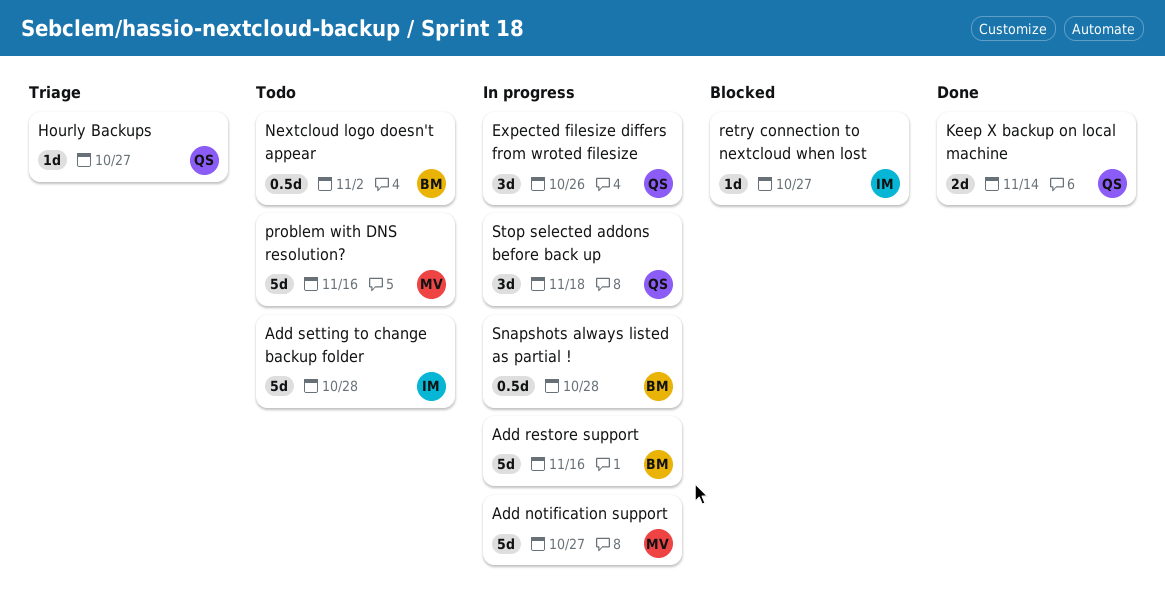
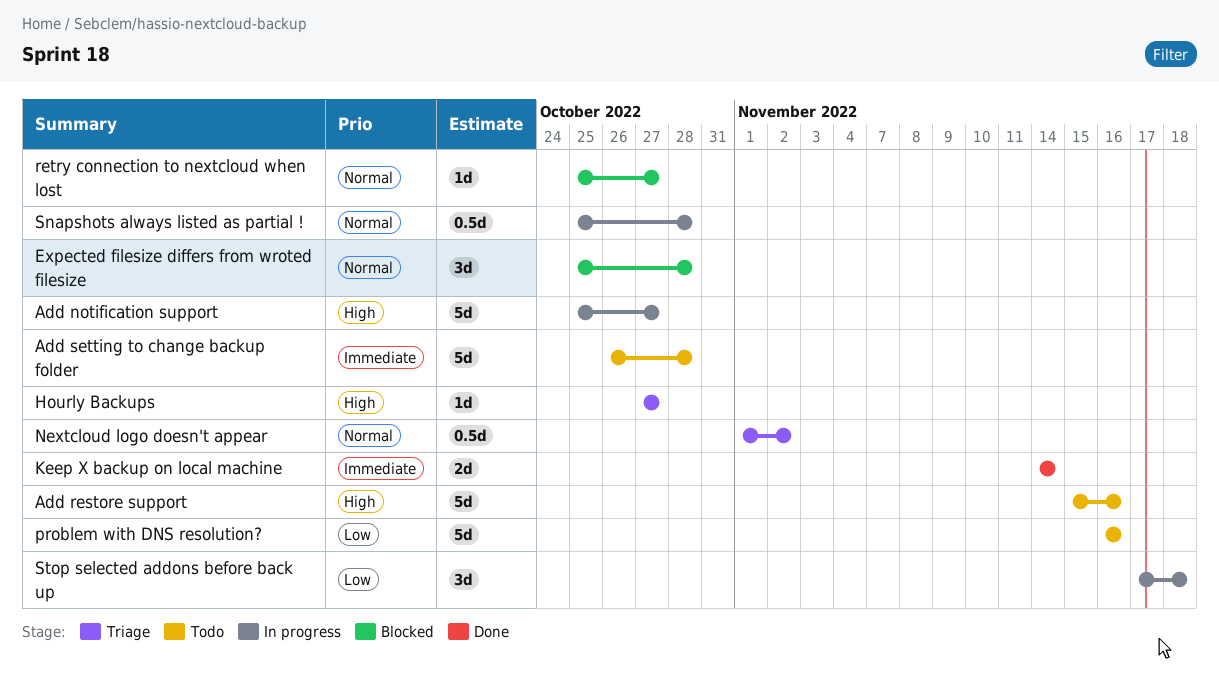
Add restore support, status: In progress -> Todo
Expected filesize differs from wroted filesize, status: In progress -> Blocked
Expected filesize differs from wroted filesize, due: Oct 26 -> Oct 28
Nextcloud logo doesn't appear, status: Todo -> Triage

